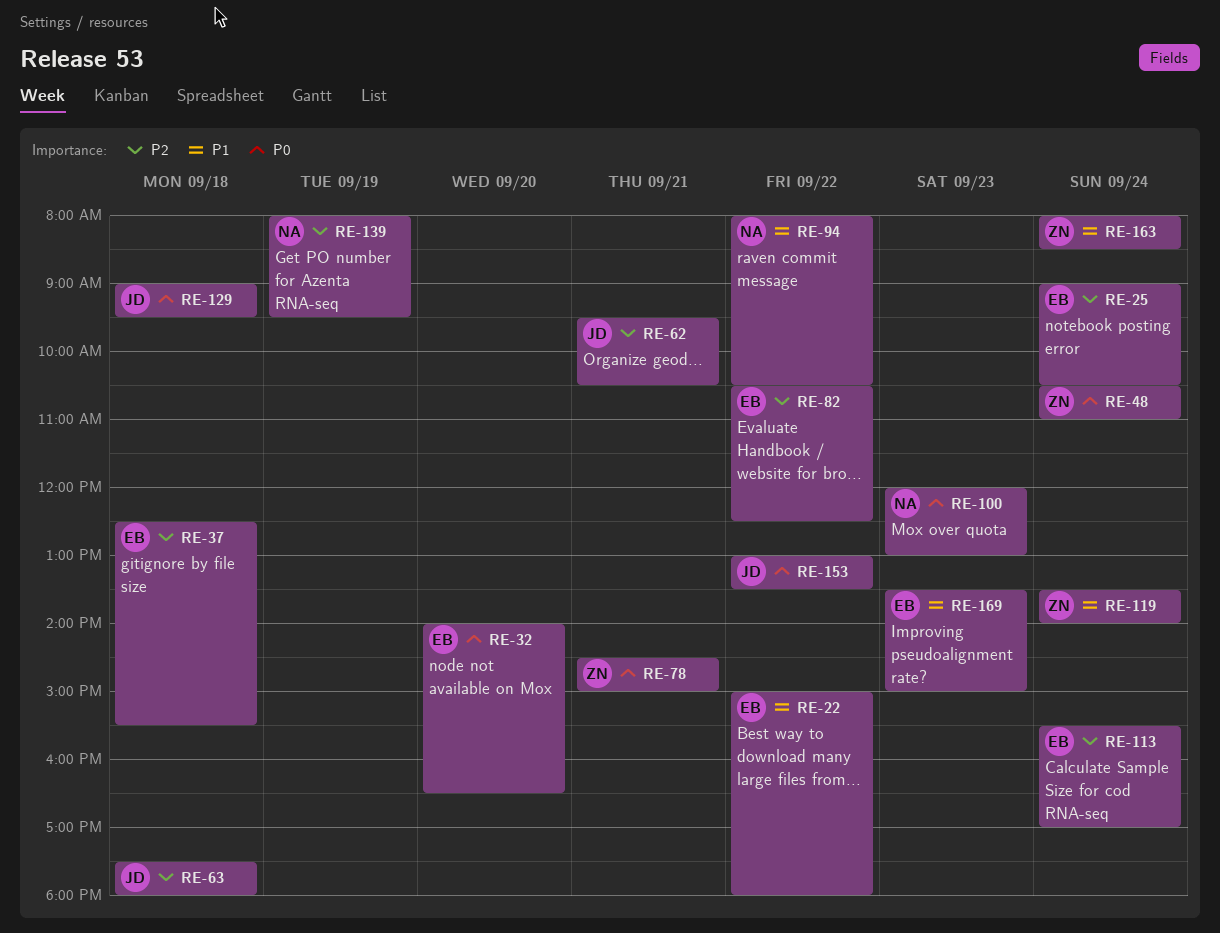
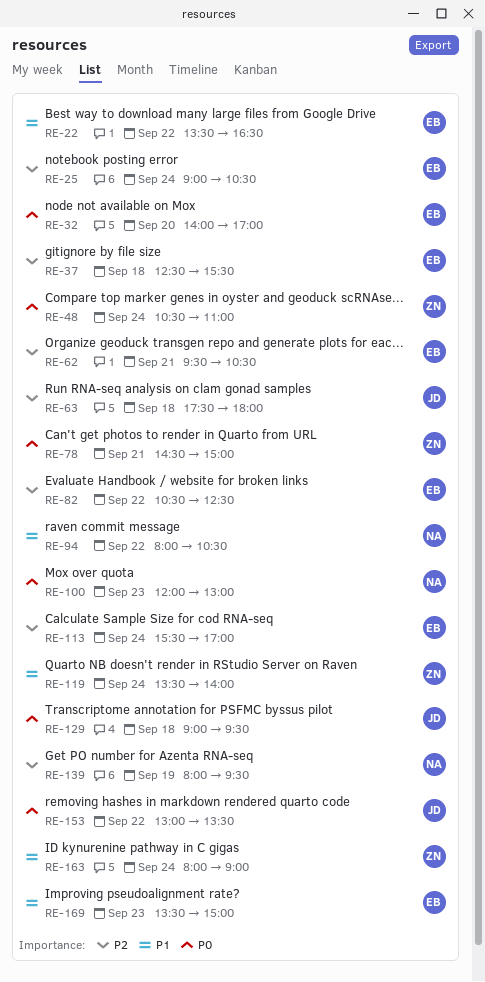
RE-22, begins: 15:00 -> 13:30
RE-22, ends: 18:00 -> 16:30
RE-32, ends: 16:30 -> 17:00
RE-62, owner: JD -> EB
RE-163, ends: 08:30 -> 09:00

